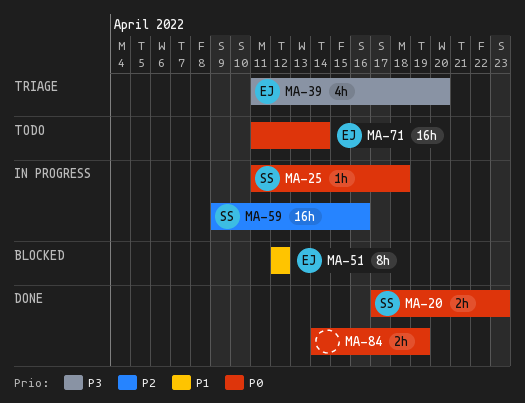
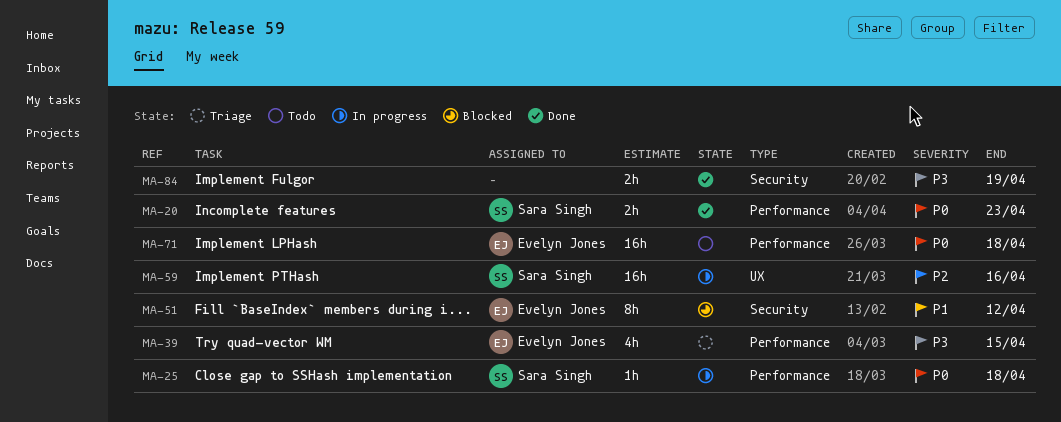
MA-39, due: Apr 20 -> Apr 15
MA-71, due: Apr 14 -> Apr 18
MA-84, priority: P0 -> P3

